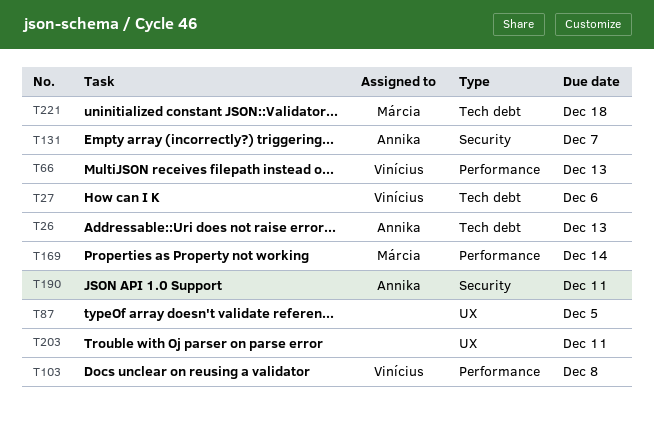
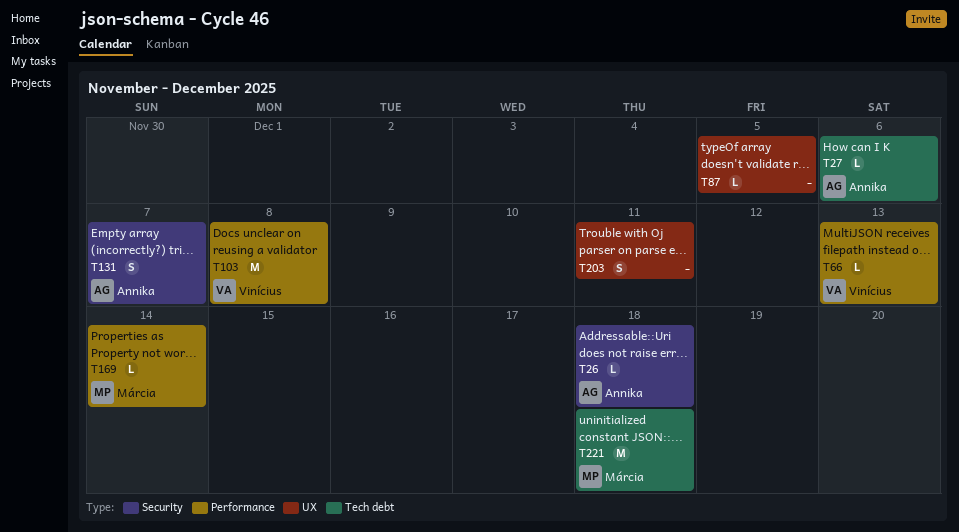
T26, label: Tech debt -> Security
T26, due: Dec 13 -> Dec 18
T27, owner: Vinícius -> Annika
T190: present -> none

